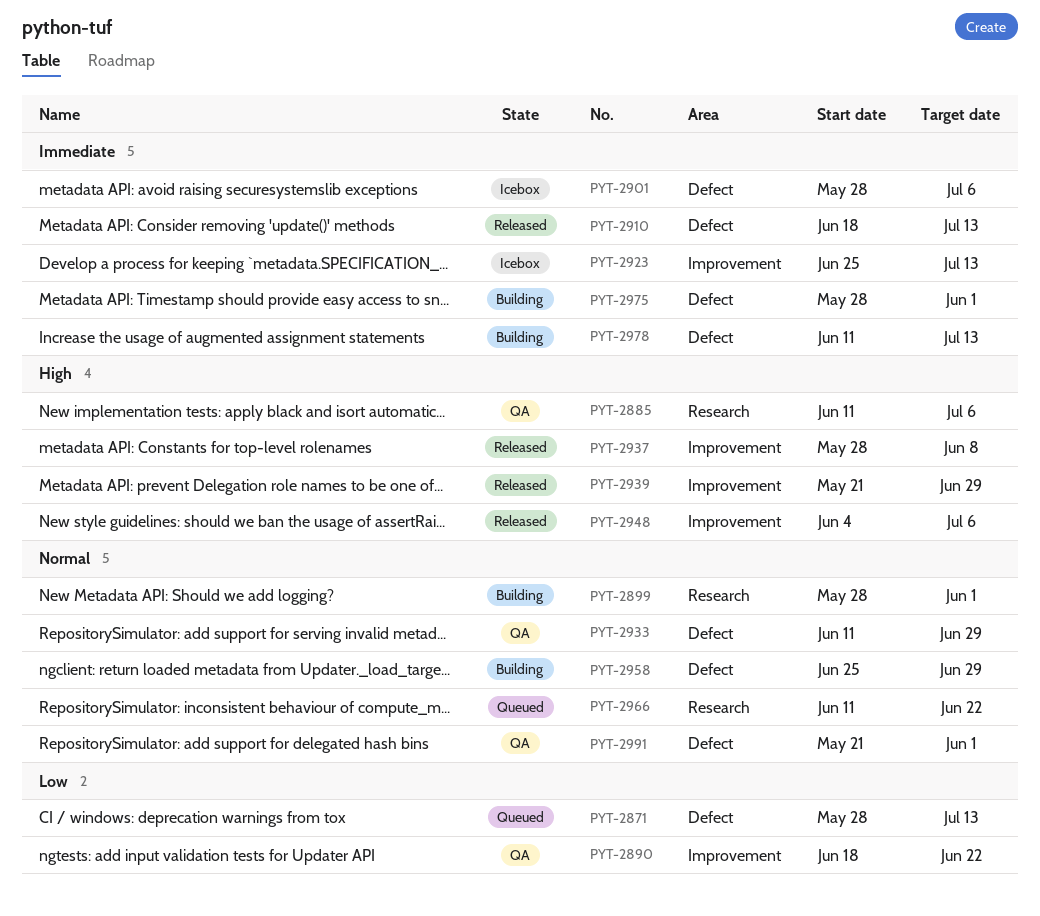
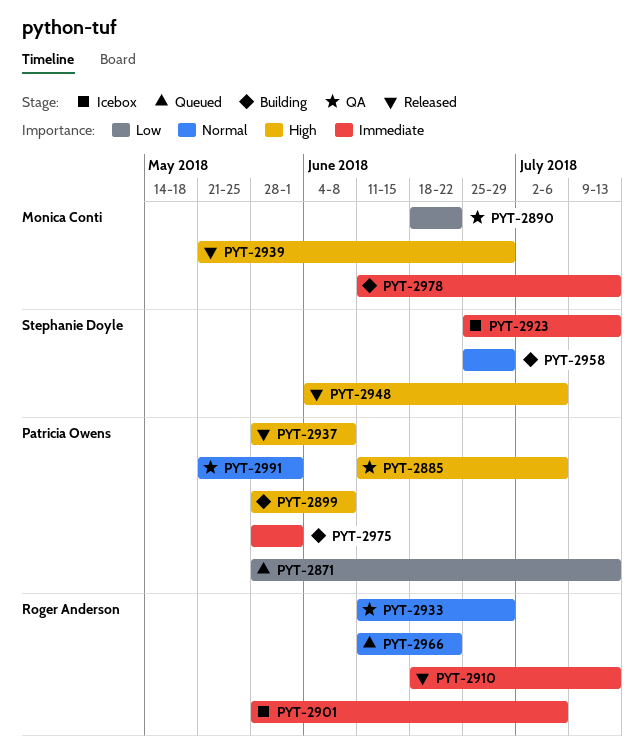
PYT-2899, priority: Normal -> High
PYT-2899, due: Jun 1 -> Jun 8

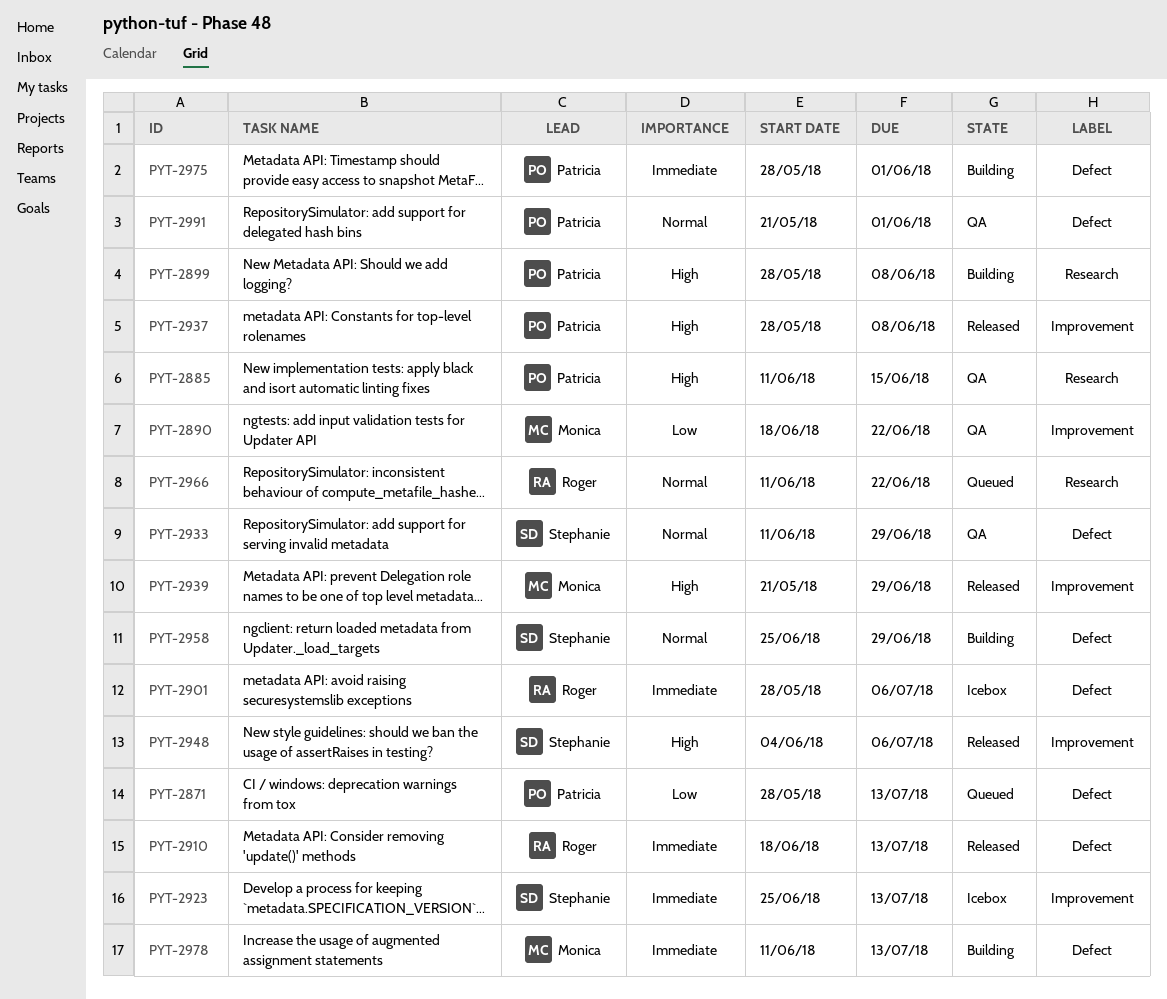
PYT-2885, due: Jul 6 -> Jun 15
PYT-2933, owner: Roger Anderson -> Stephanie Doyle

